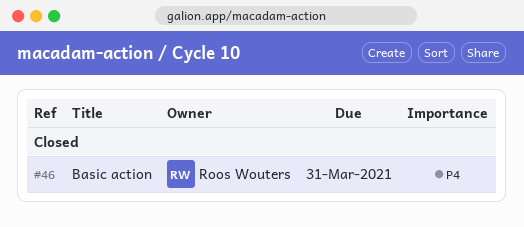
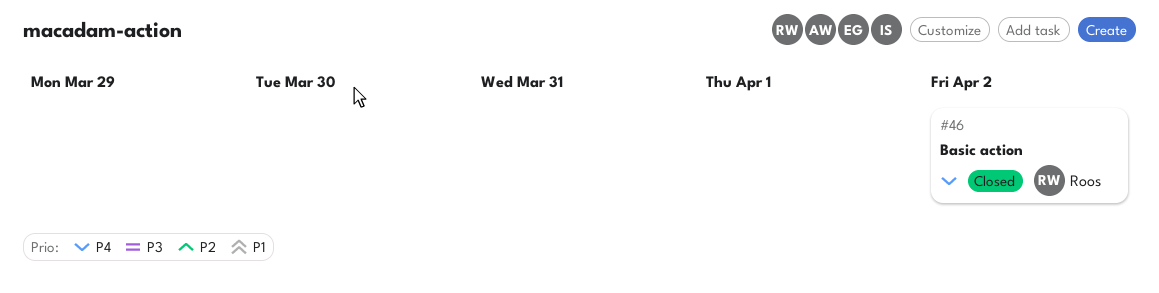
#46, due: Mar 31 -> Apr 2

